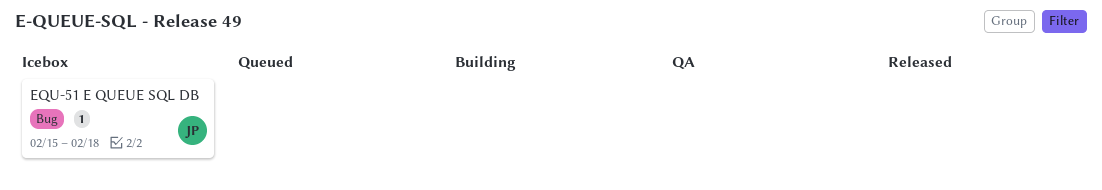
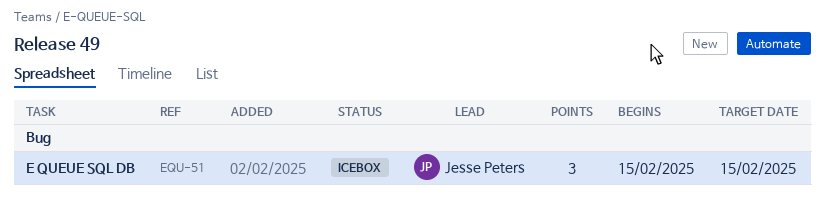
EQU-51, estimate: 1 -> 3
EQU-51, due: Feb 18 -> Feb 15

